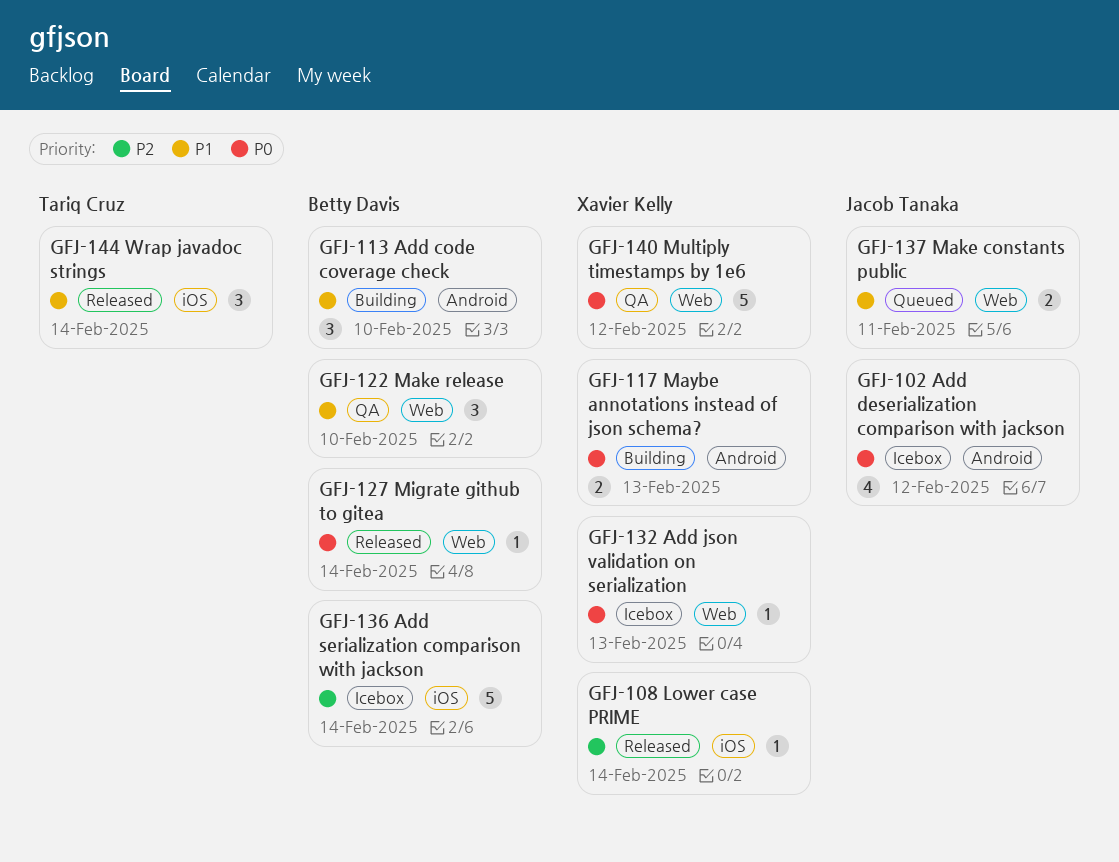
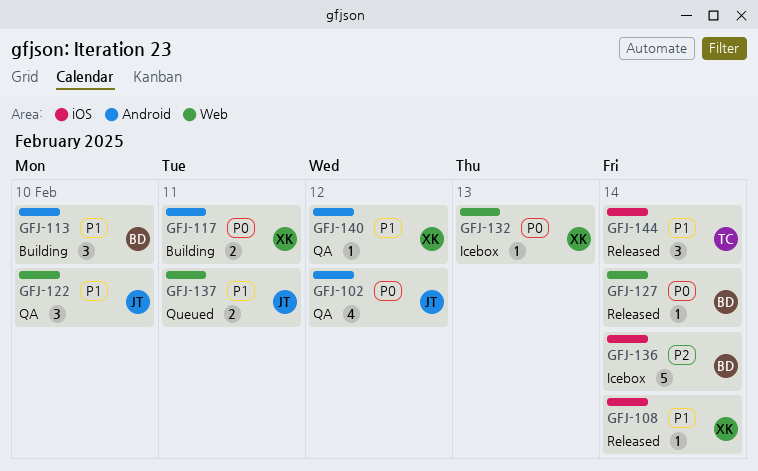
GFJ-102, status: Icebox -> QA
GFJ-108, priority: P2 -> P1
GFJ-117, due: Feb 13 -> Feb 11
GFJ-122, owner: Betty Davis -> Jacob Tanaka
GFJ-140, priority: P0 -> P1
GFJ-140, label: Web -> Android
GFJ-140, estimate: 5 -> 1

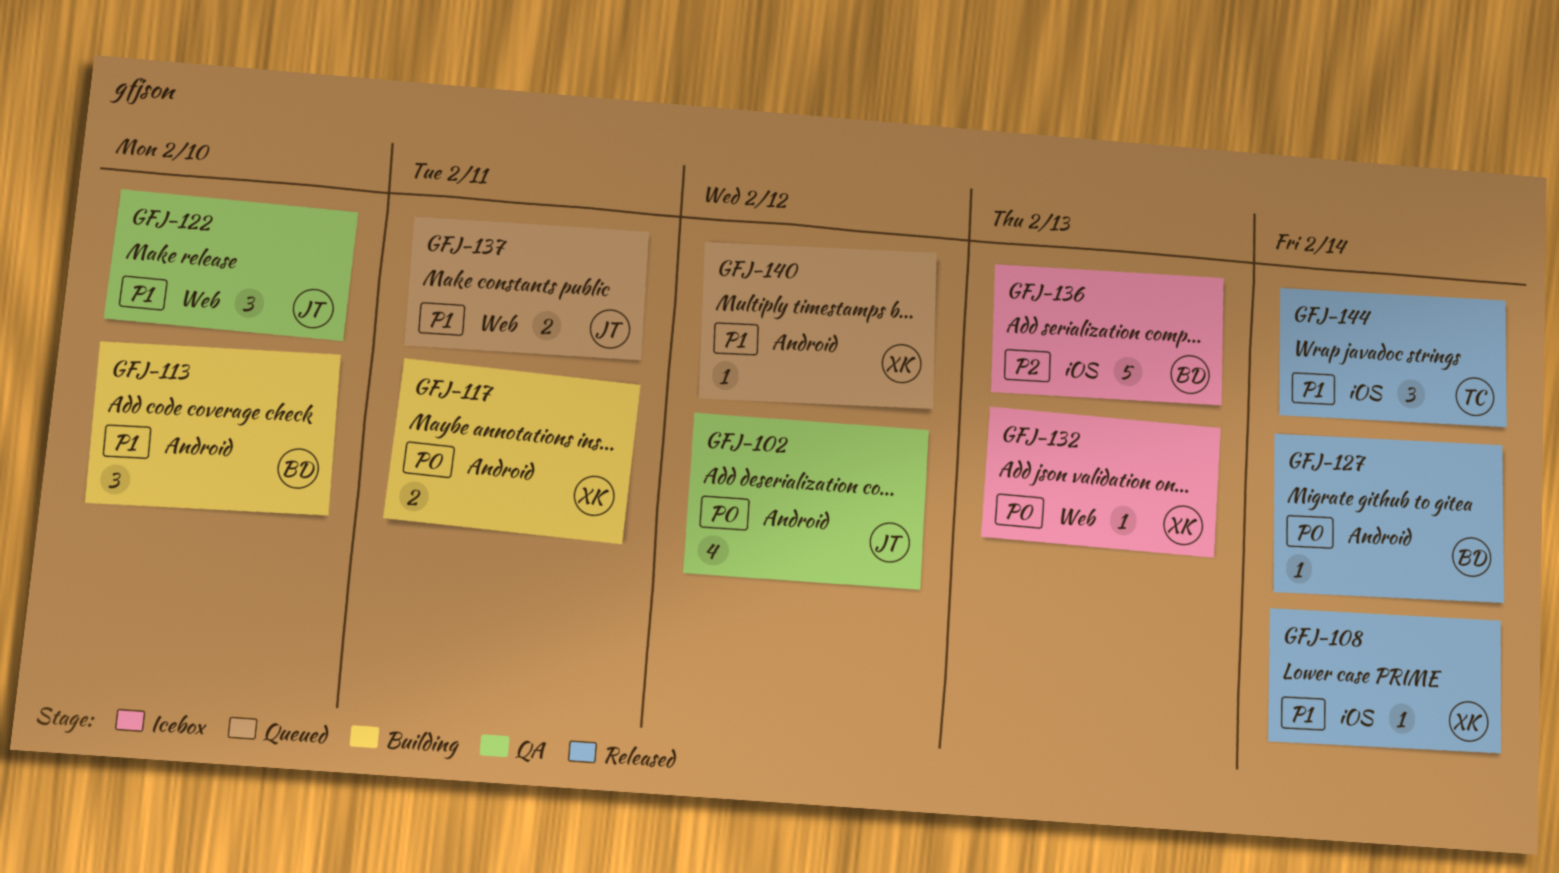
GFJ-127, label: Web -> Android
GFJ-136, due: Feb 14 -> Feb 13
GFJ-140, status: QA -> Queued

